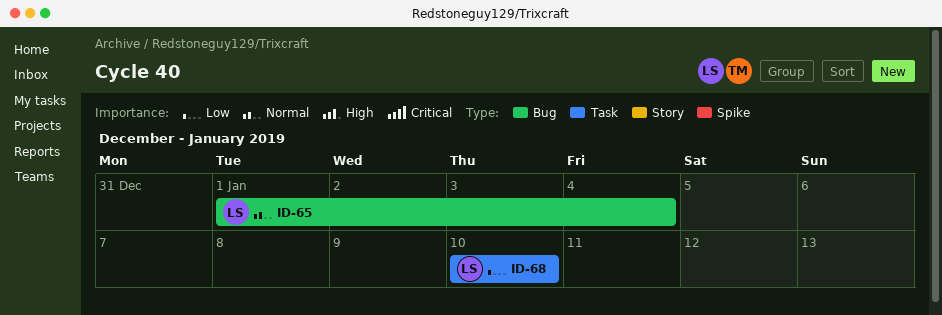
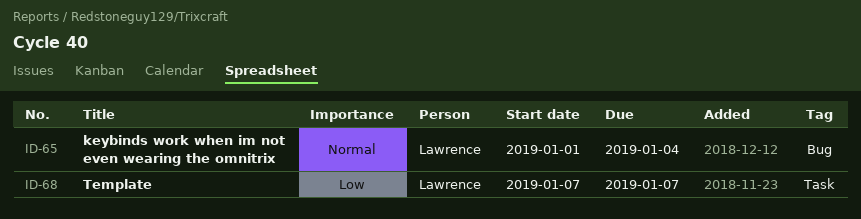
ID-68, start: Jan 10 -> Jan 7
ID-68, due: Jan 10 -> Jan 7

